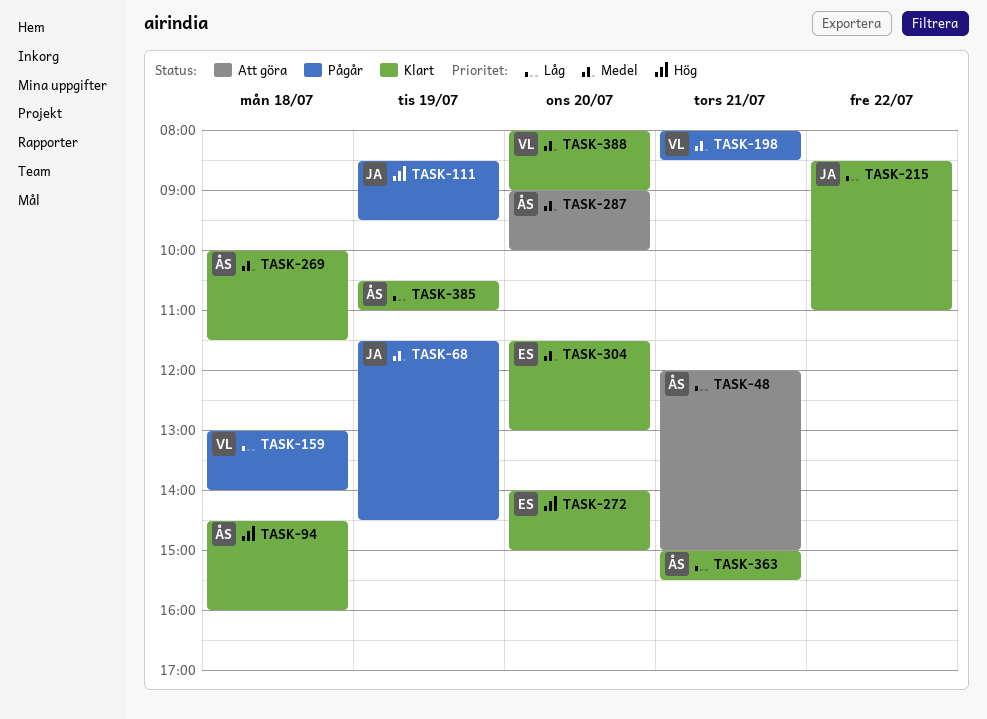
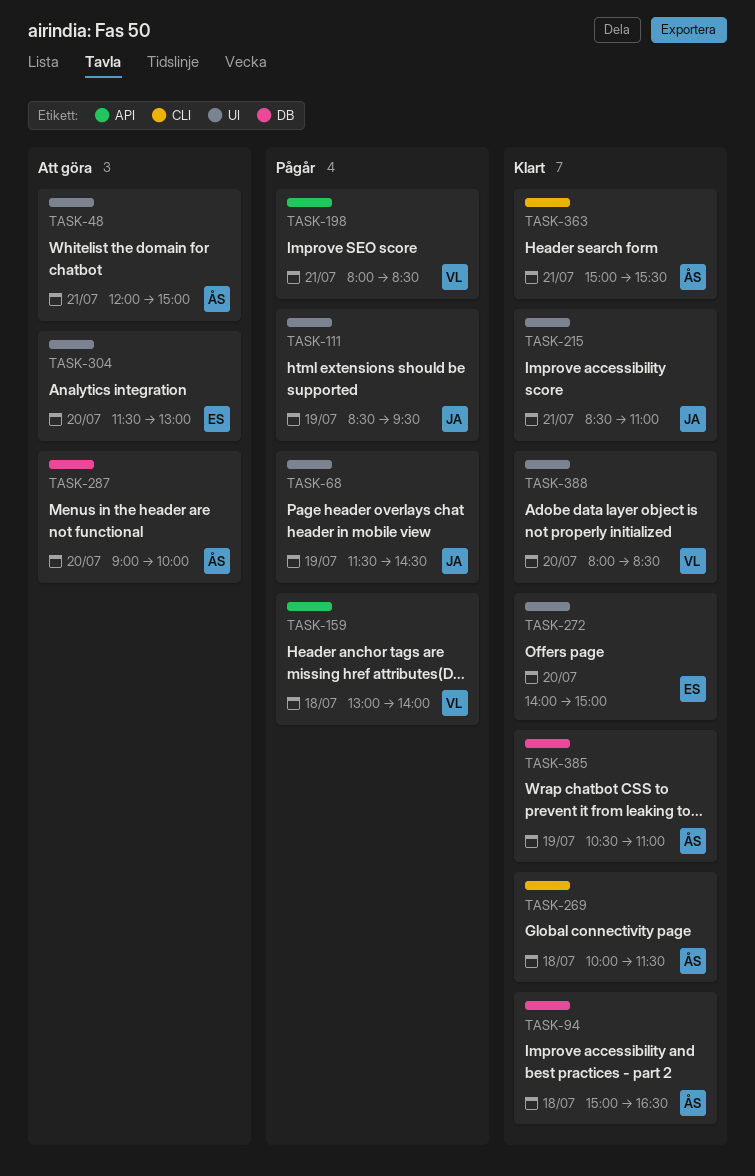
TASK-94, begins: 14:30 -> 15:00
TASK-94, ends: 16:00 -> 16:30
TASK-215, day: Jul 22 -> Jul 21
TASK-304, status: Klart -> Att göra
TASK-388, ends: 09:00 -> 08:30

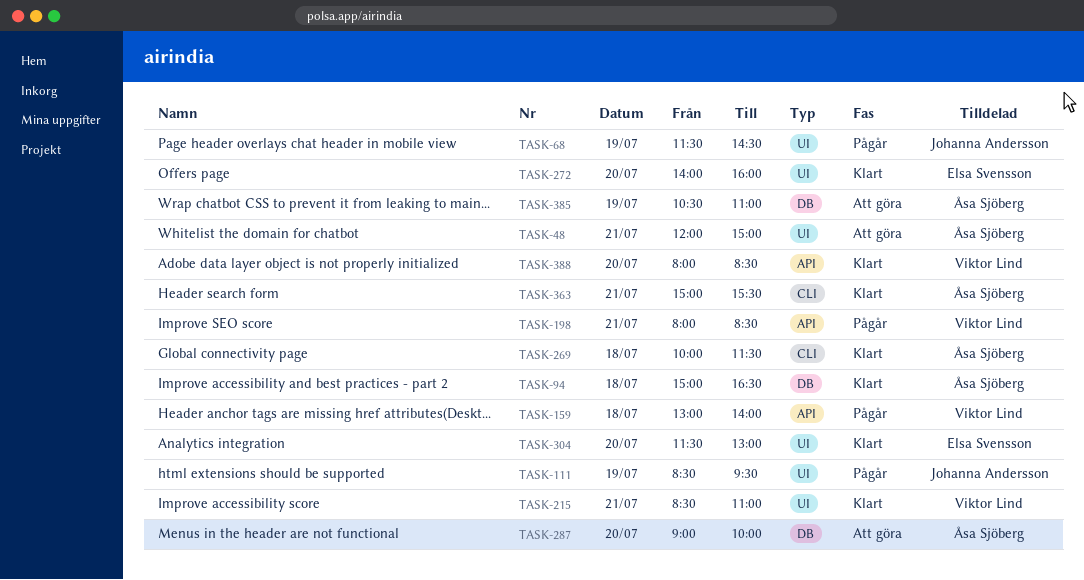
TASK-215, owner: Johanna Andersson -> Viktor Lind
TASK-272, ends: 15:00 -> 16:00
TASK-304, status: Att göra -> Klart
TASK-385, status: Klart -> Att göra
TASK-388, label: UI -> API

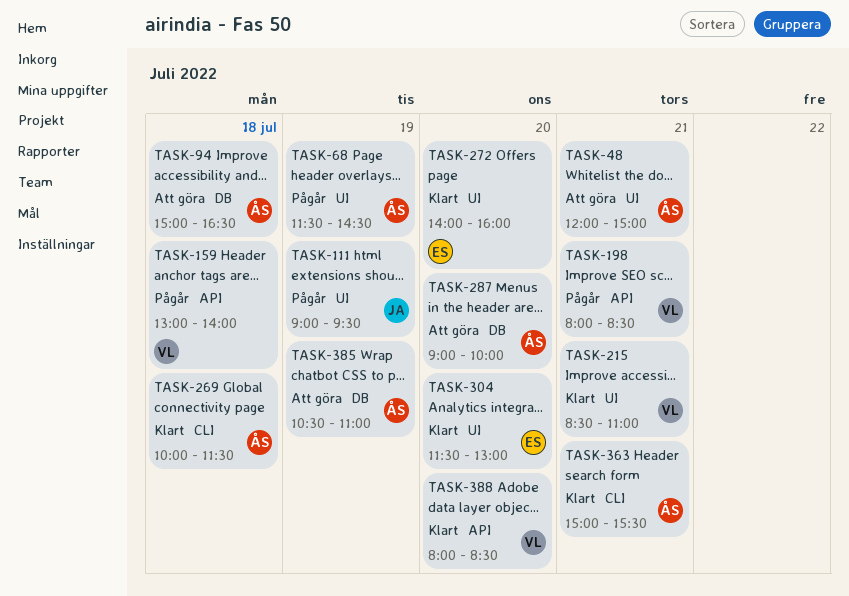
TASK-68, owner: Johanna Andersson -> Åsa Sjöberg
TASK-94, status: Klart -> Att göra
TASK-111, begins: 08:30 -> 09:00

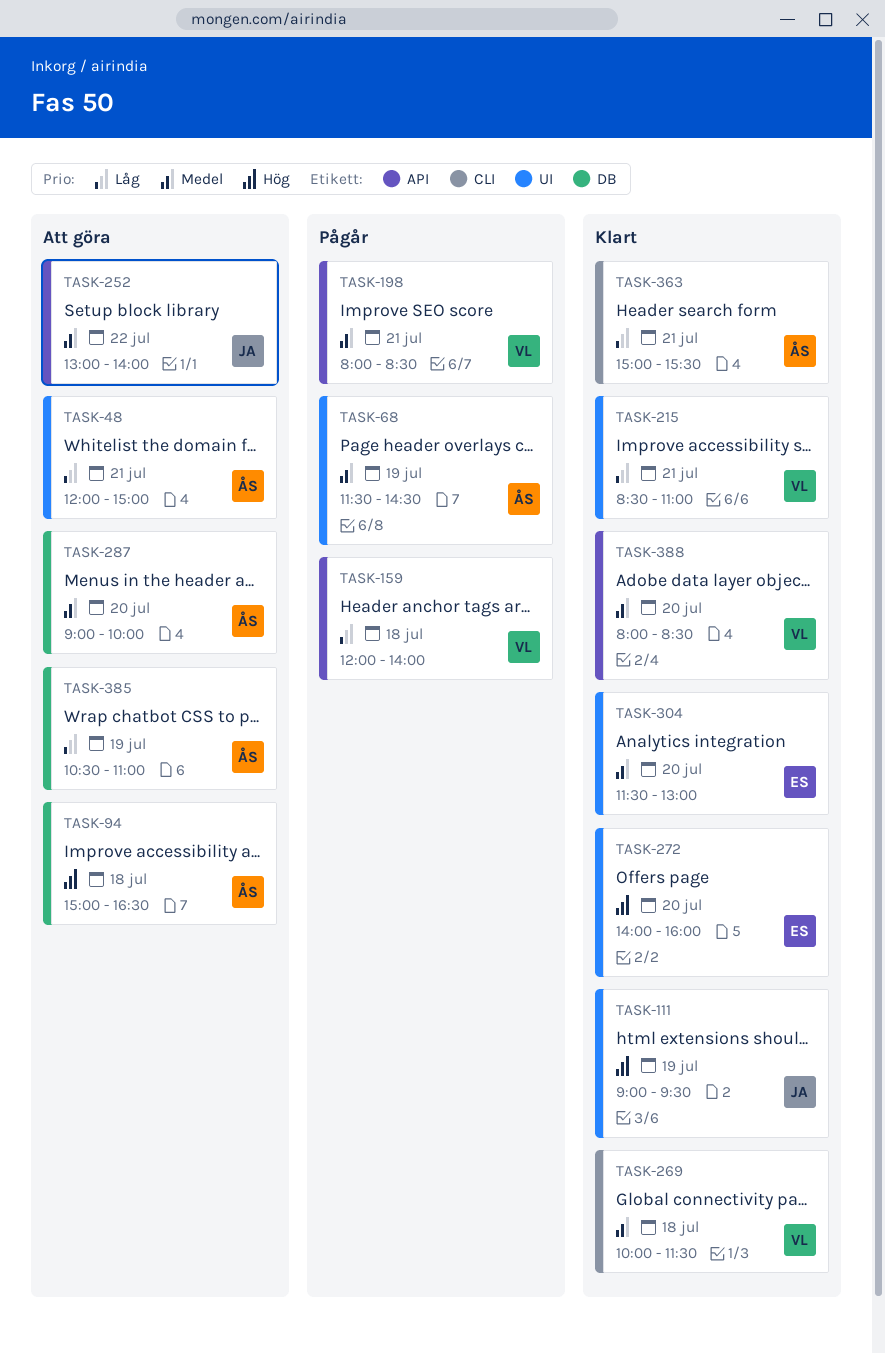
TASK-111, status: Pågår -> Klart
TASK-159, begins: 13:00 -> 12:00
TASK-252: none -> present
TASK-269, owner: ÅS -> VL

